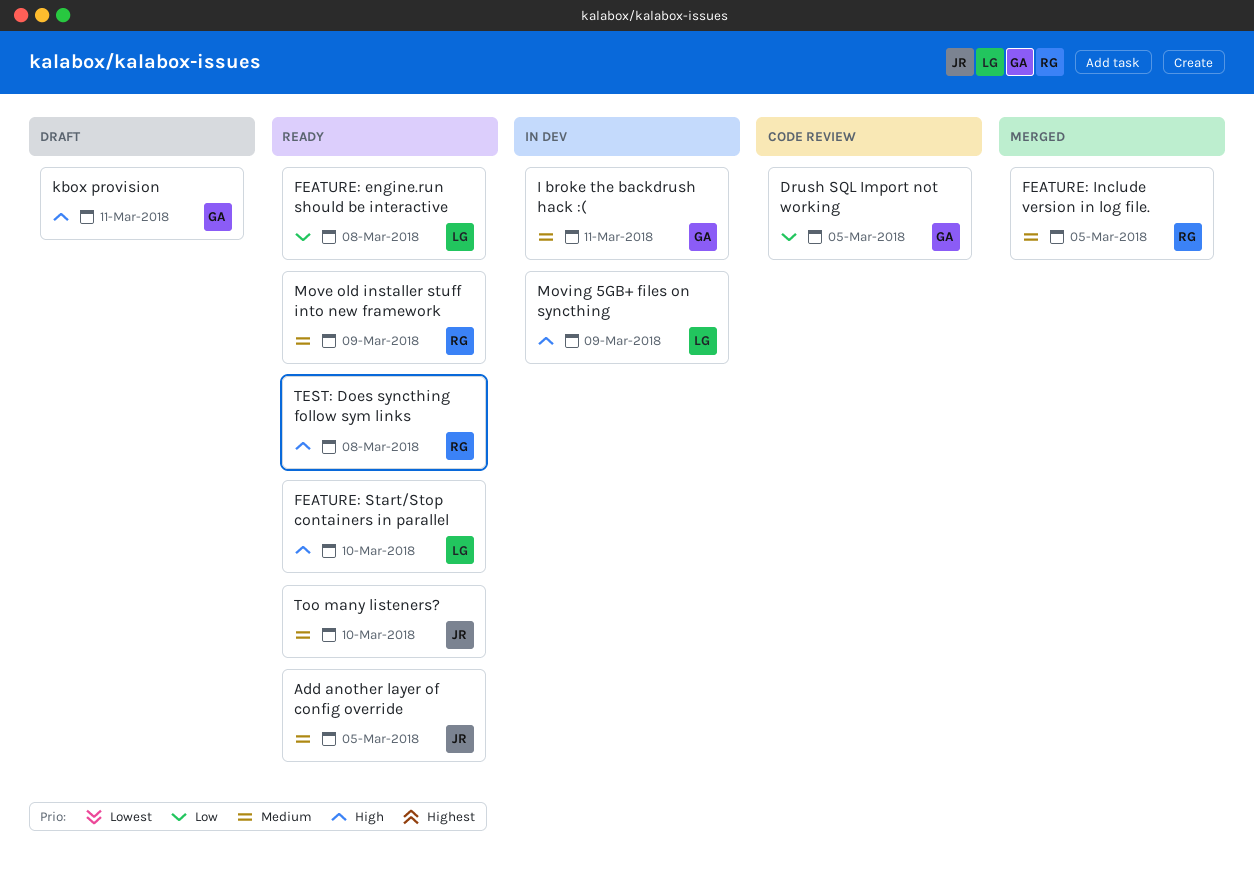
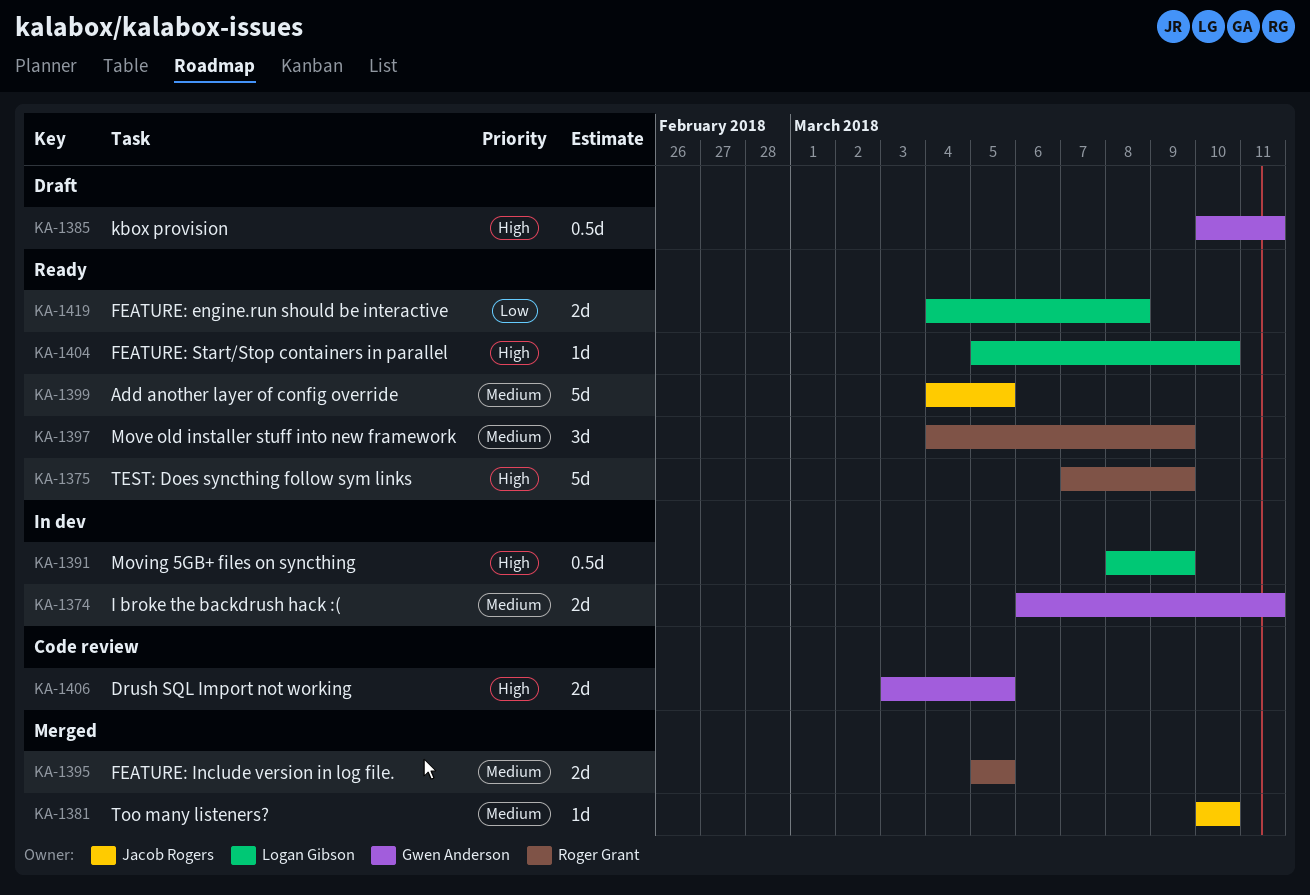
Drush SQL Import not working, priority: Low -> High
TEST: Does syncthing follow sym links, due: Mar 8 -> Mar 9
Too many listeners?, status: Ready -> Merged

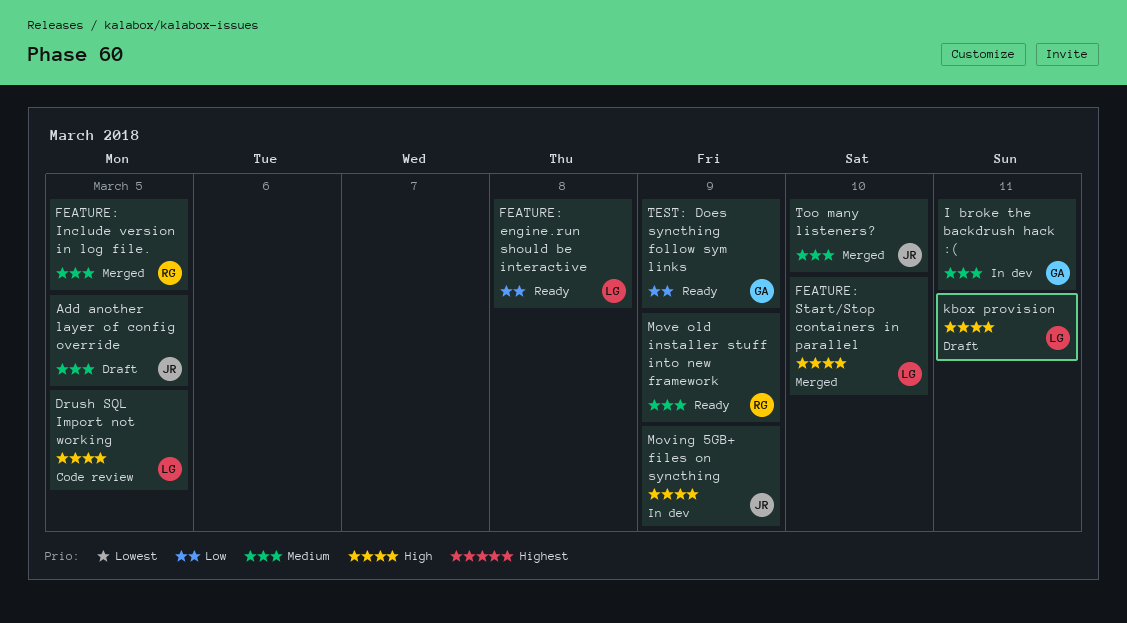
Add another layer of config override, status: Ready -> Draft
Drush SQL Import not working, owner: Gwen Anderson -> Logan Gibson
FEATURE: Start/Stop containers in parallel, status: Ready -> Merged
kbox provision, owner: Gwen Anderson -> Logan Gibson
Moving 5GB+ files on syncthing, owner: Logan Gibson -> Jacob Rogers
TEST: Does syncthing follow sym links, owner: Roger Grant -> Gwen Anderson
TEST: Does syncthing follow sym links, priority: High -> Low

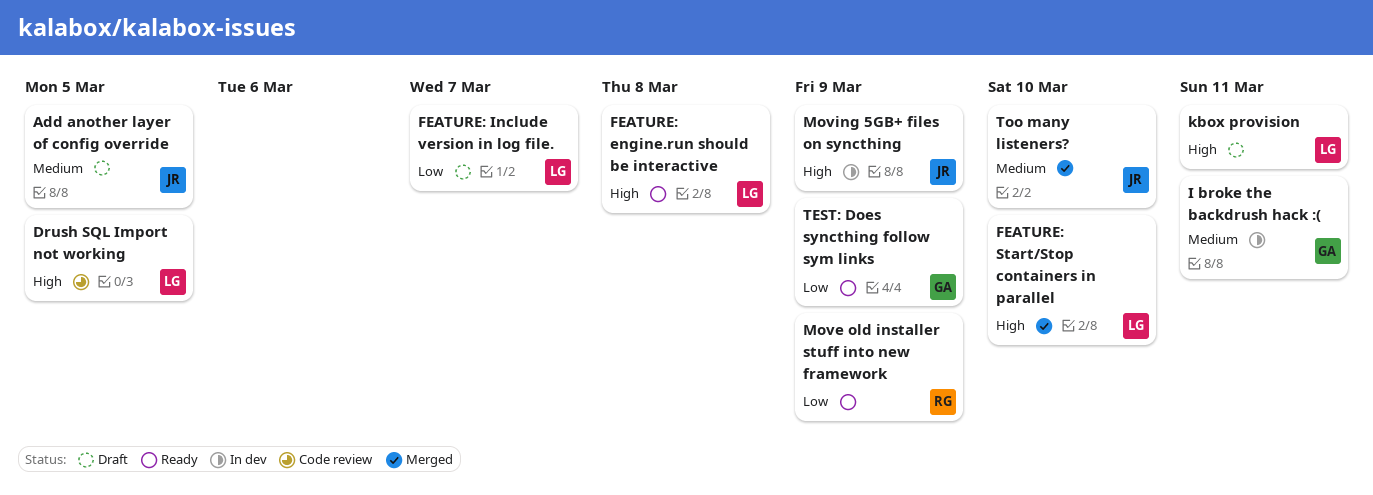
FEATURE: engine.run should be interactive, priority: Low -> High
FEATURE: Include version in log file., status: Merged -> Draft
FEATURE: Include version in log file., owner: RG -> LG
FEATURE: Include version in log file., priority: Medium -> Low
FEATURE: Include version in log file., due: Mar 5 -> Mar 7
Move old installer stuff into new framework, priority: Medium -> Low

